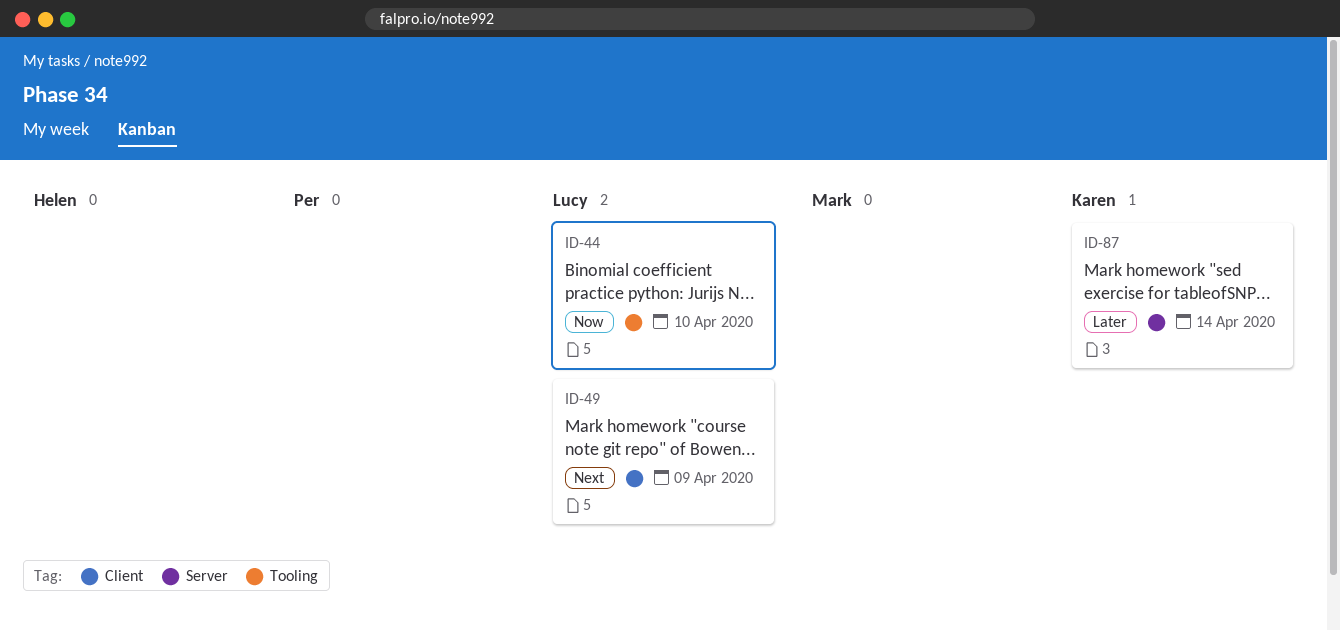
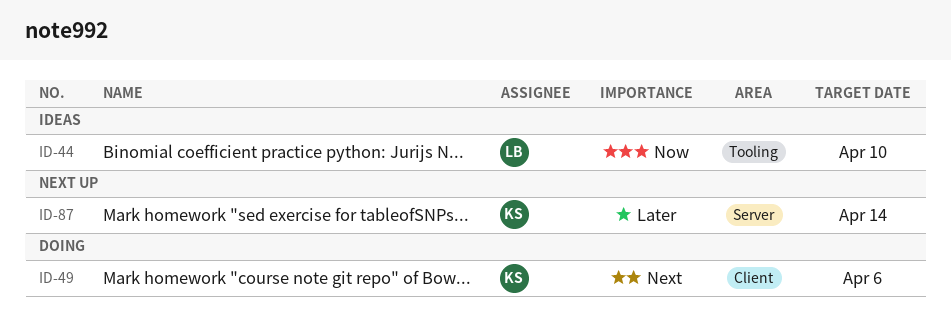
ID-49, owner: Lucy -> Karen
ID-49, due: Apr 9 -> Apr 6

